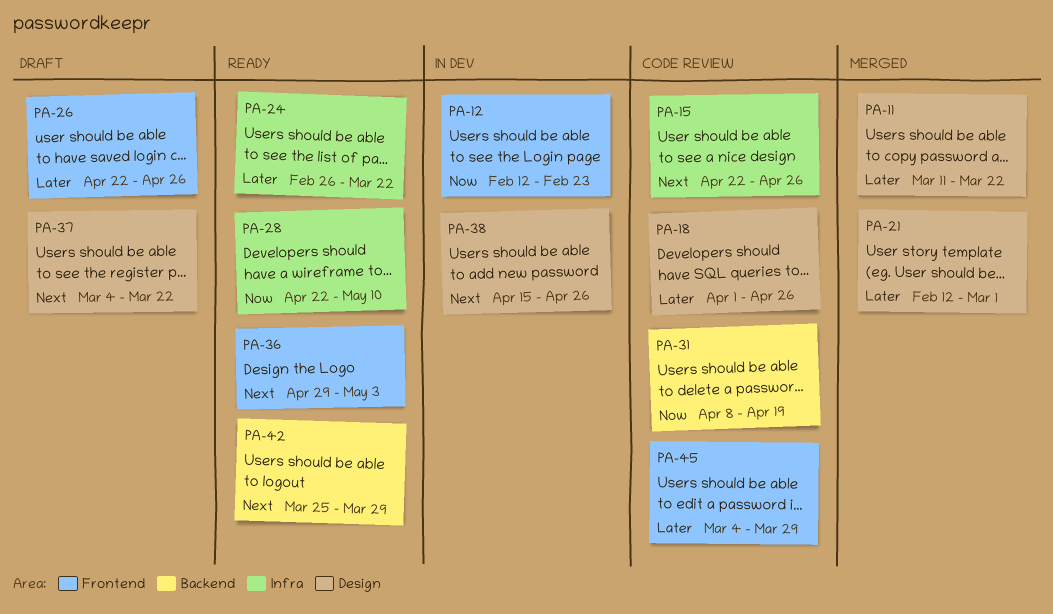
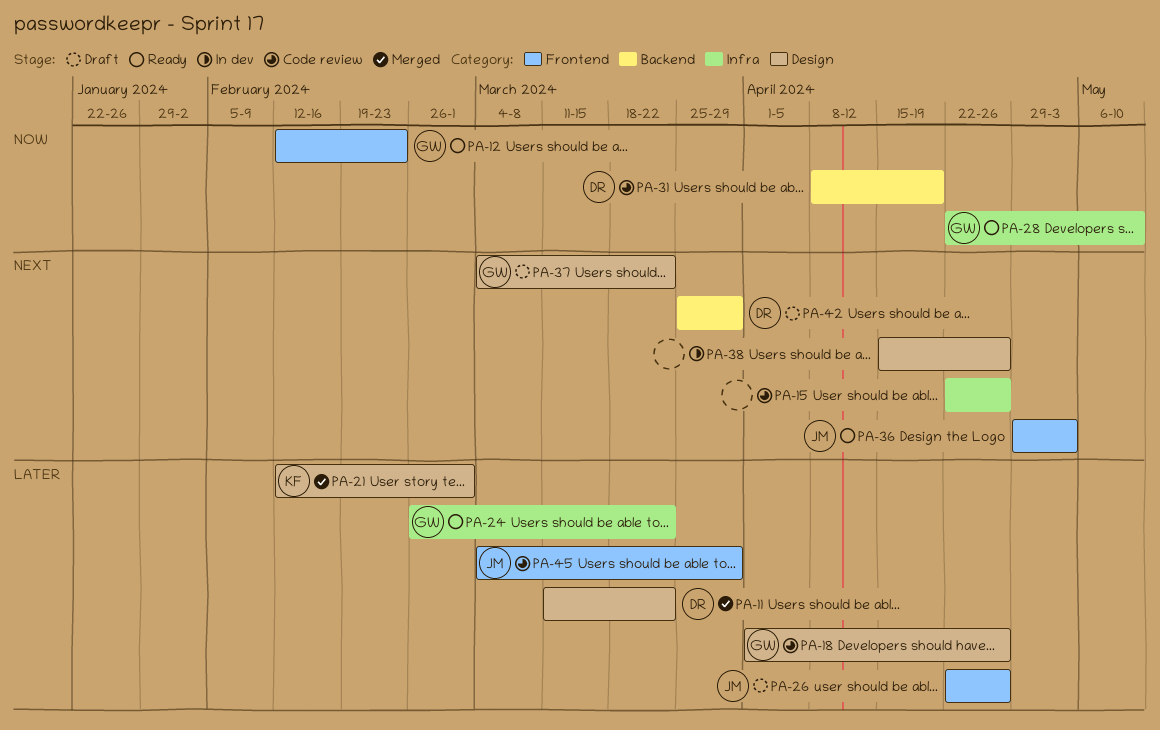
PA-12, status: In dev -> Ready
PA-42, status: Ready -> Draft

